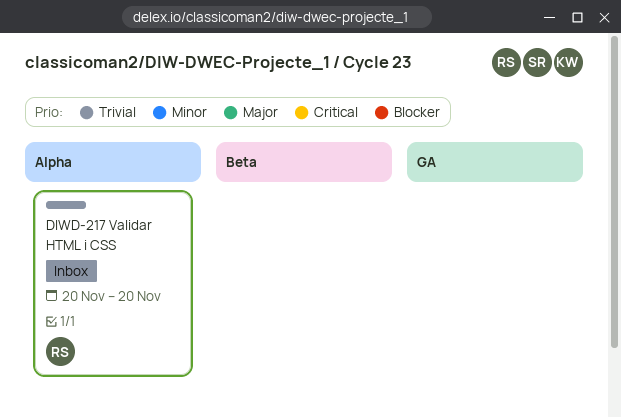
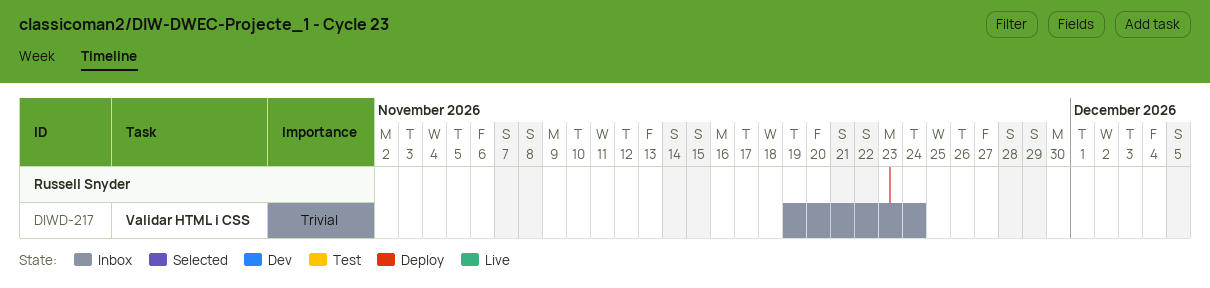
DIWD-217, start: Nov 20 -> Nov 19
DIWD-217, due: Nov 20 -> Nov 24

